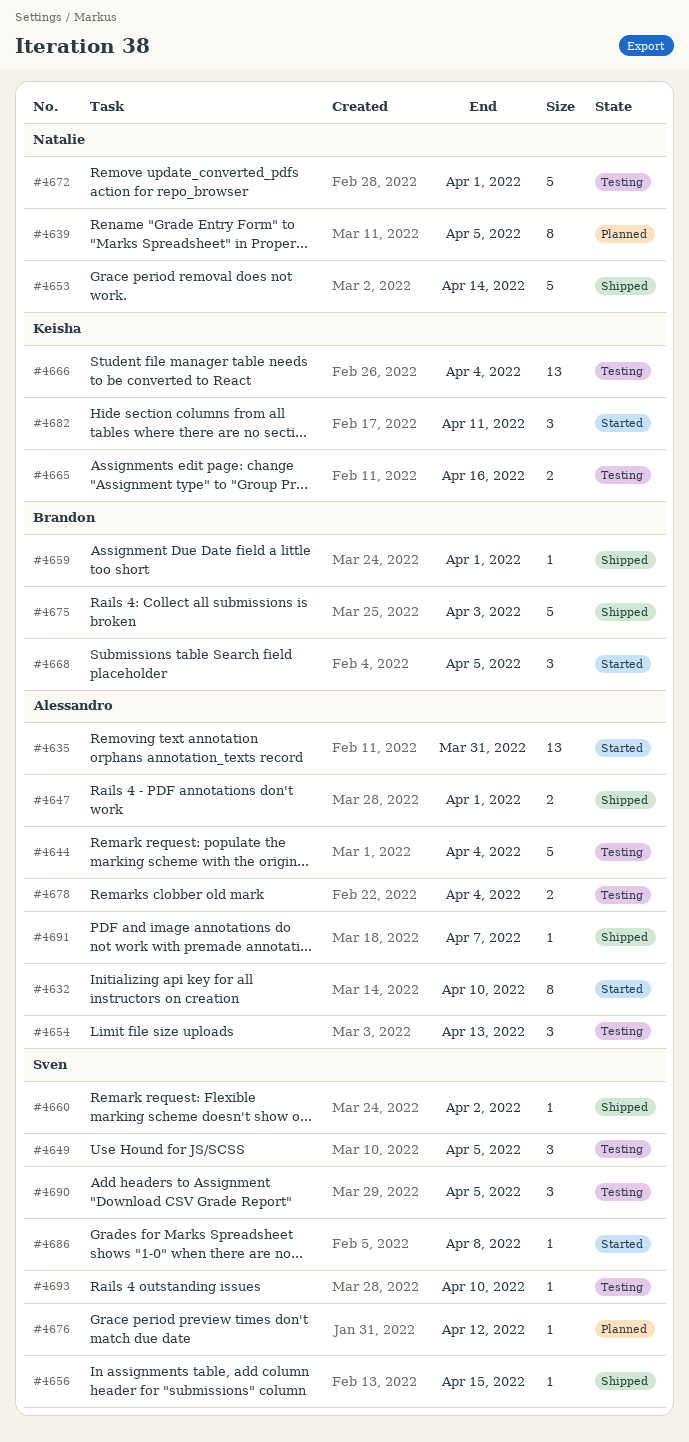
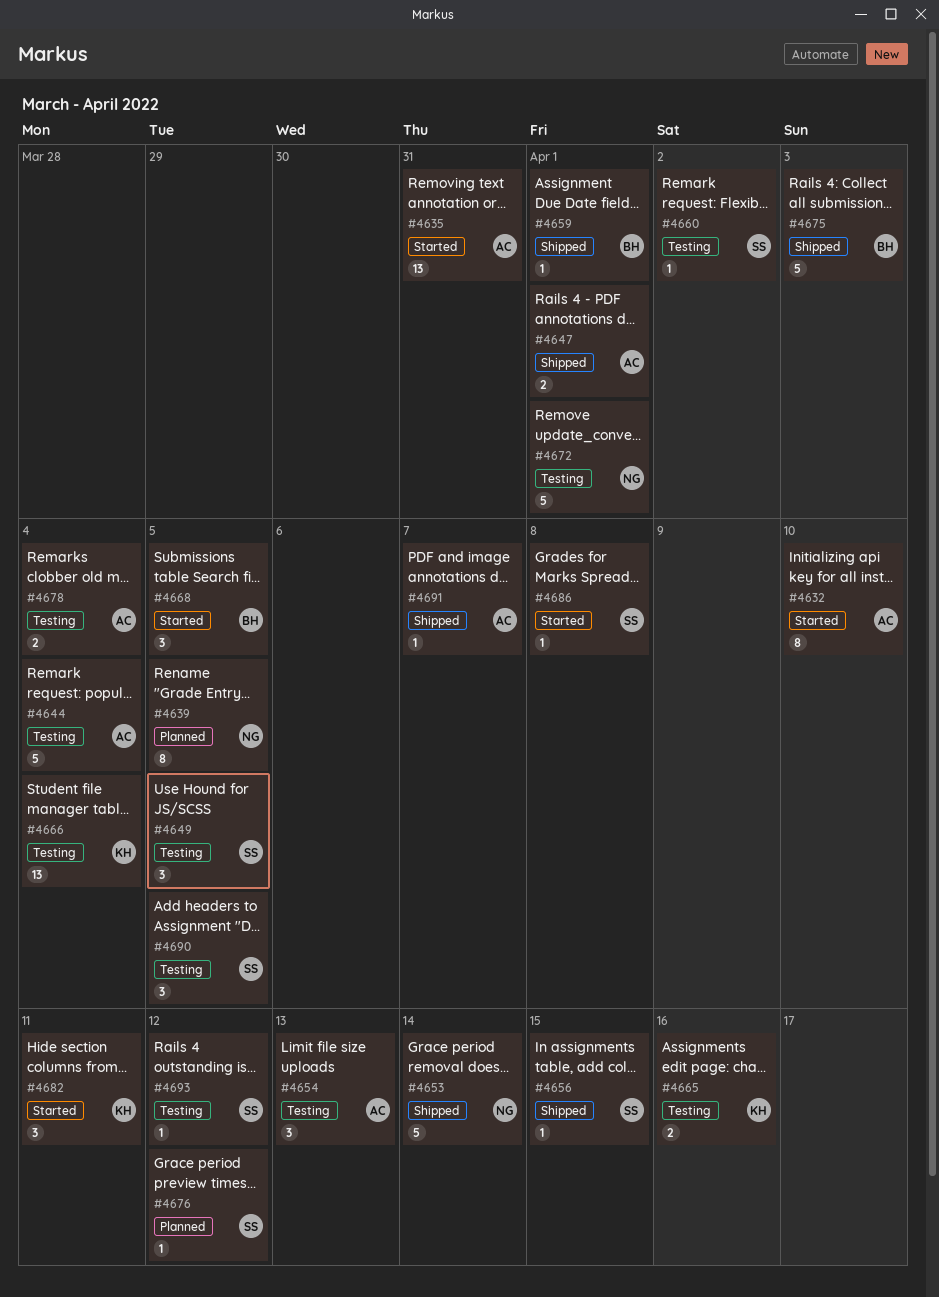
#4660, status: Shipped -> Testing
#4693, due: Apr 10 -> Apr 12

